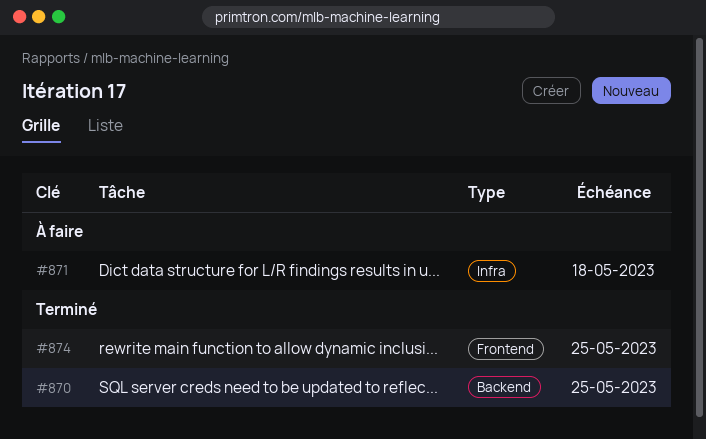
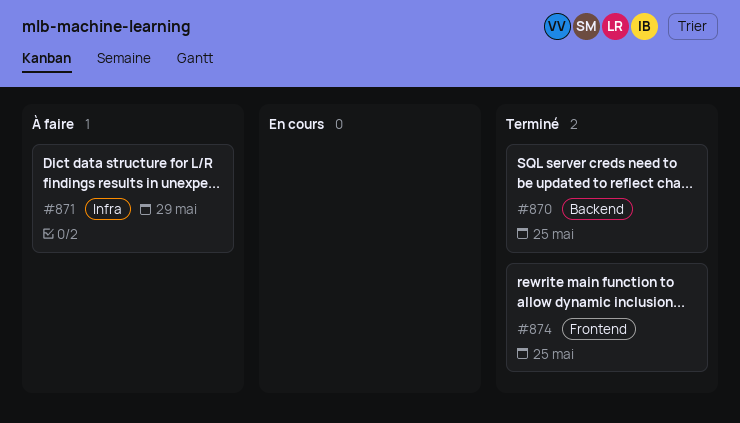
#871, due: May 18 -> May 29

